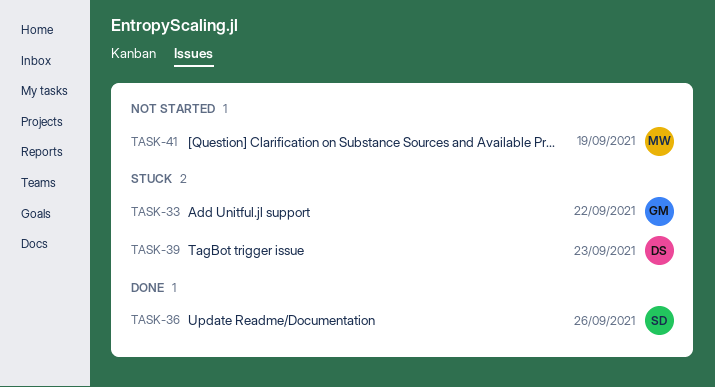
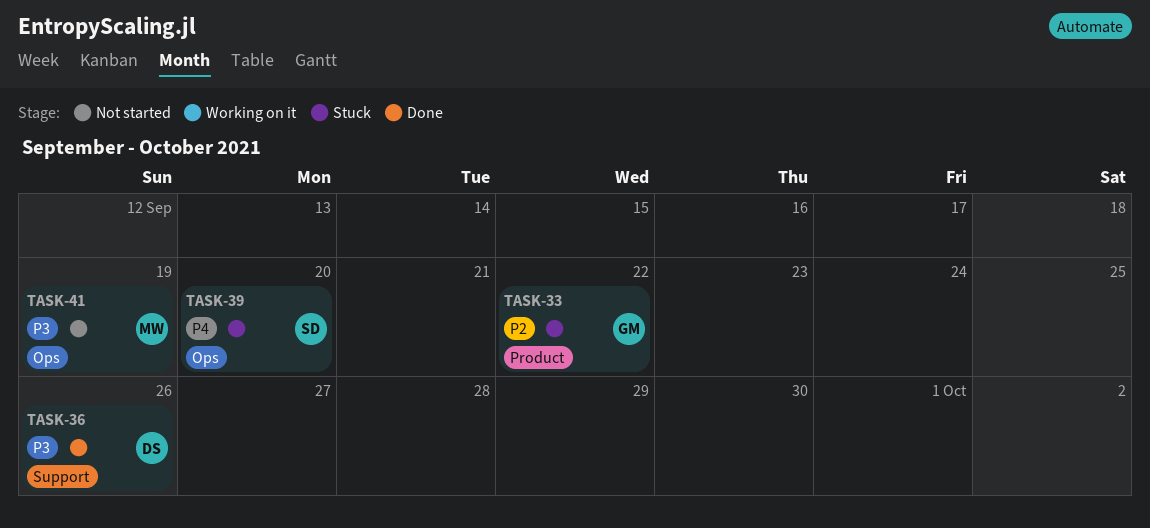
TASK-36, owner: SD -> DS
TASK-39, owner: DS -> SD
TASK-39, due: Sep 23 -> Sep 20

